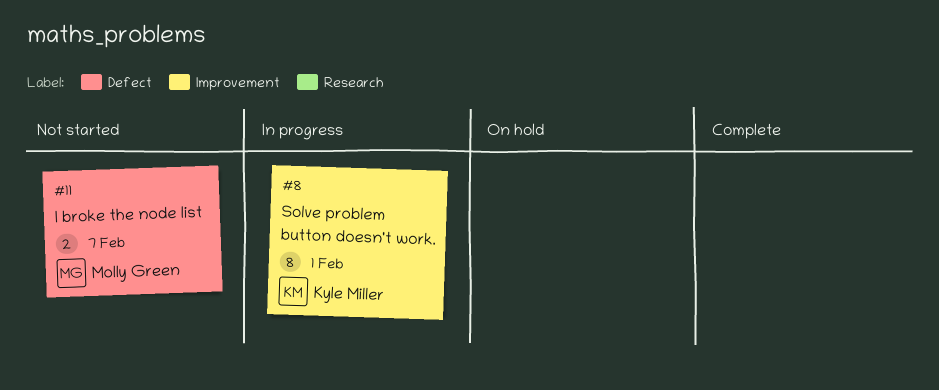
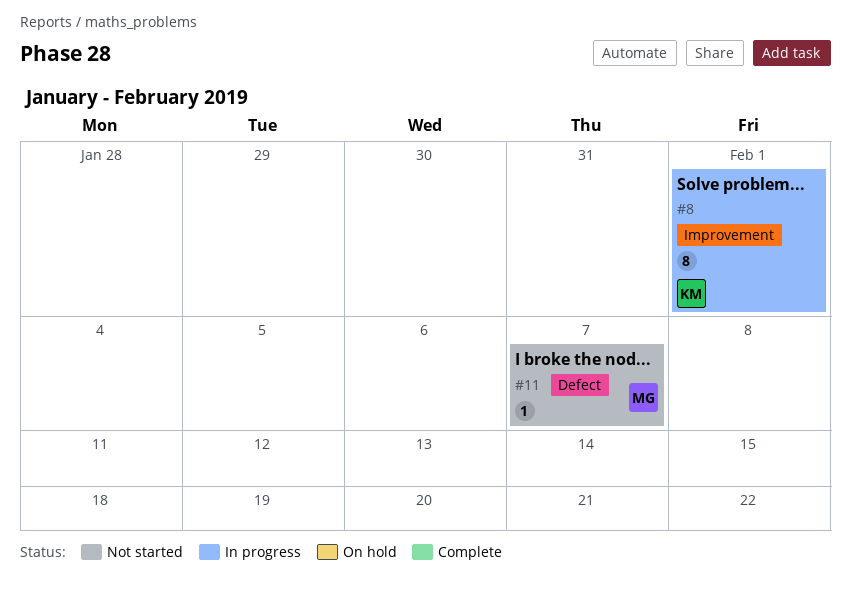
#11, estimate: 2 -> 1

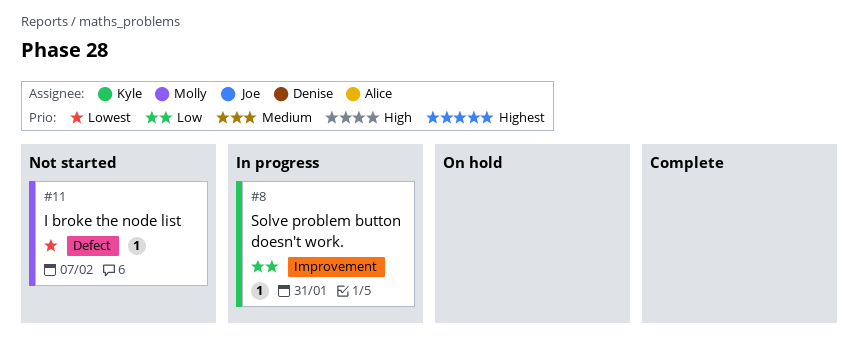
#8, estimate: 8 -> 1
#8, due: Feb 1 -> Jan 31

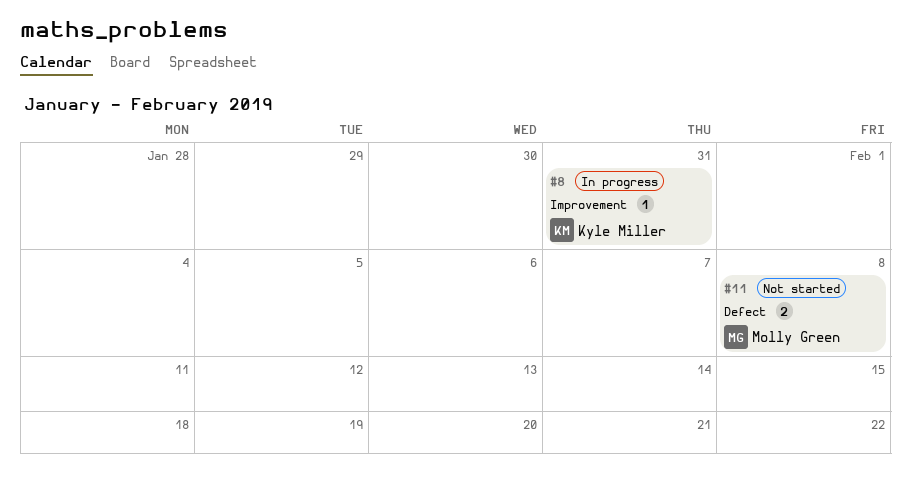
#11, estimate: 1 -> 2
#11, due: Feb 7 -> Feb 8

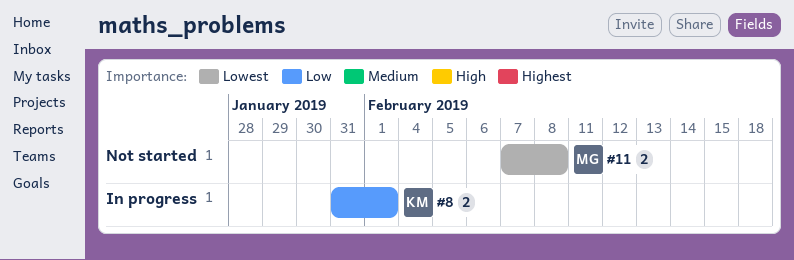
#8, estimate: 1 -> 2
#8, due: Jan 31 -> Feb 1

